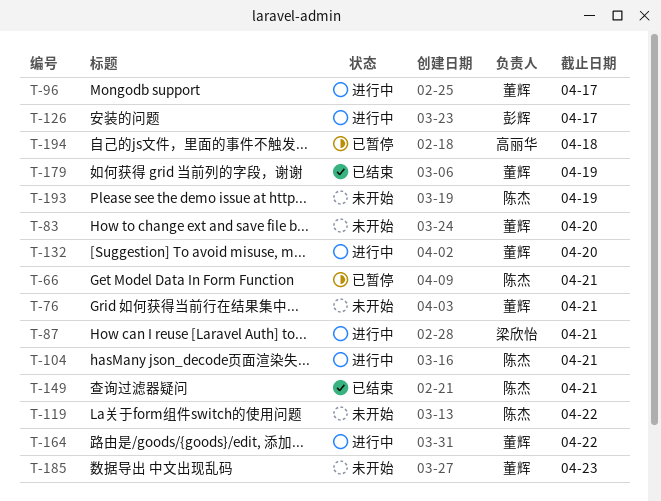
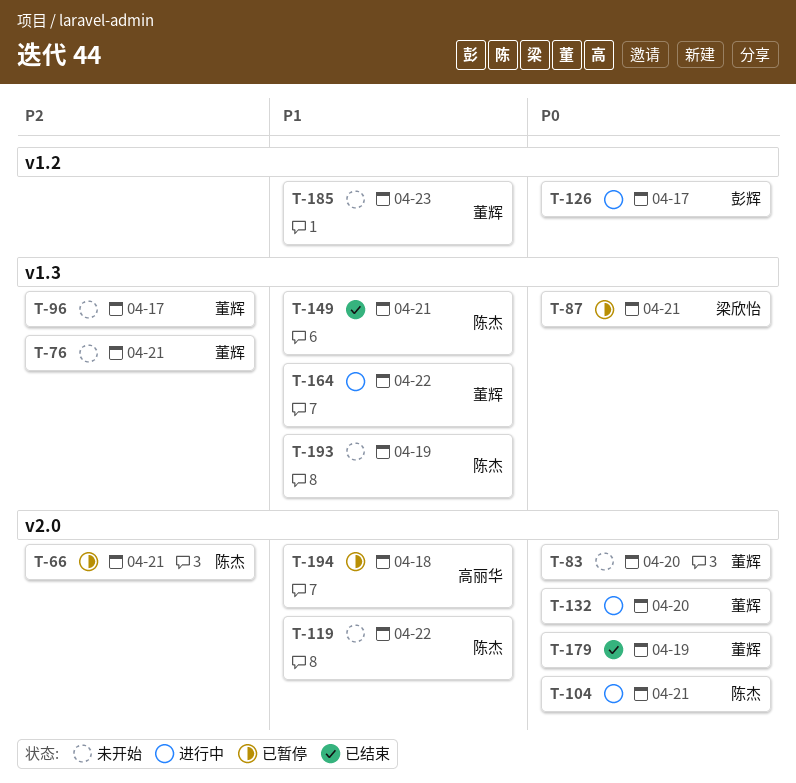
T-87, status: 进行中 -> 已暂停
T-96, status: 进行中 -> 未开始

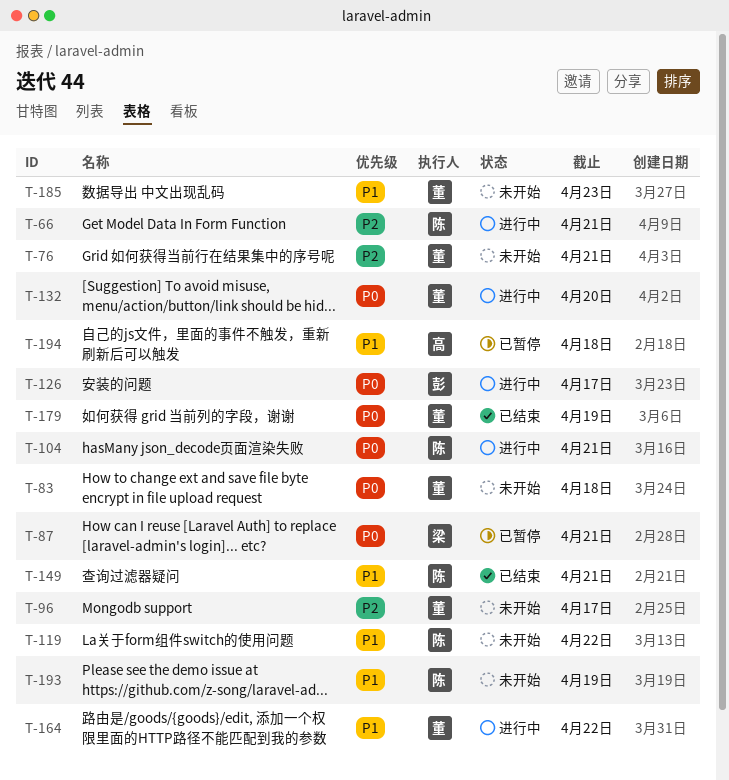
T-66, status: 已暂停 -> 进行中
T-83, due: Apr 20 -> Apr 18

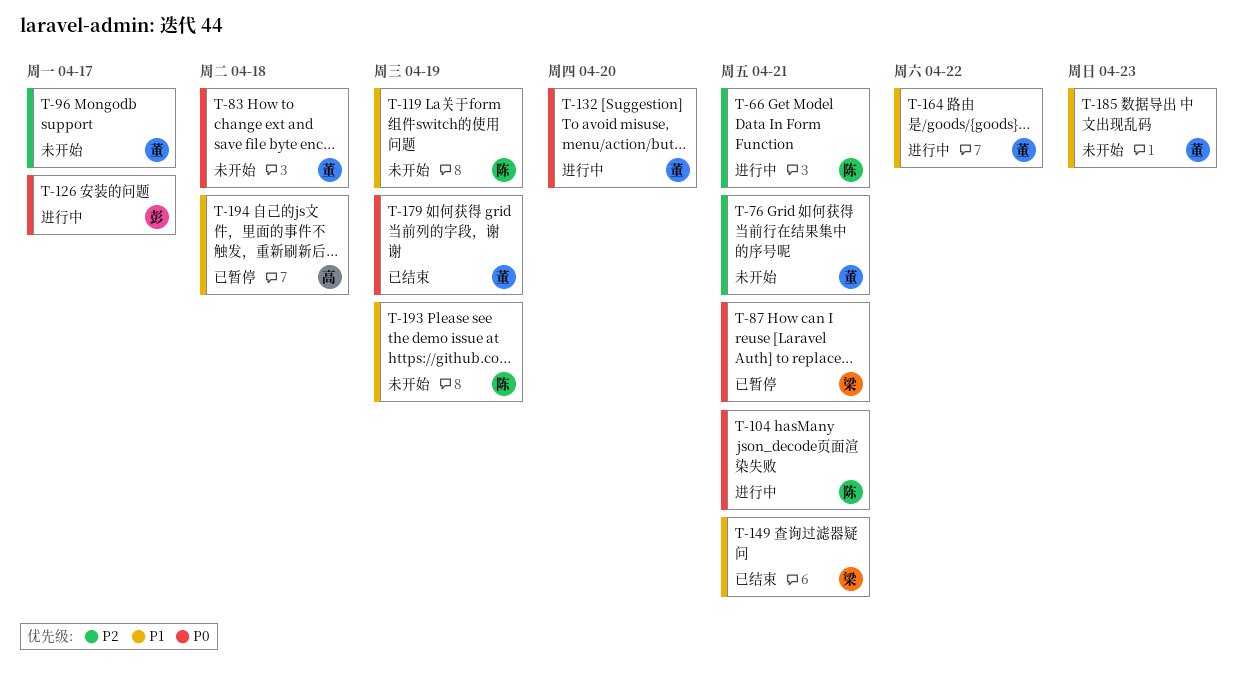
T-119, due: Apr 22 -> Apr 19
T-149, owner: 陈 -> 梁

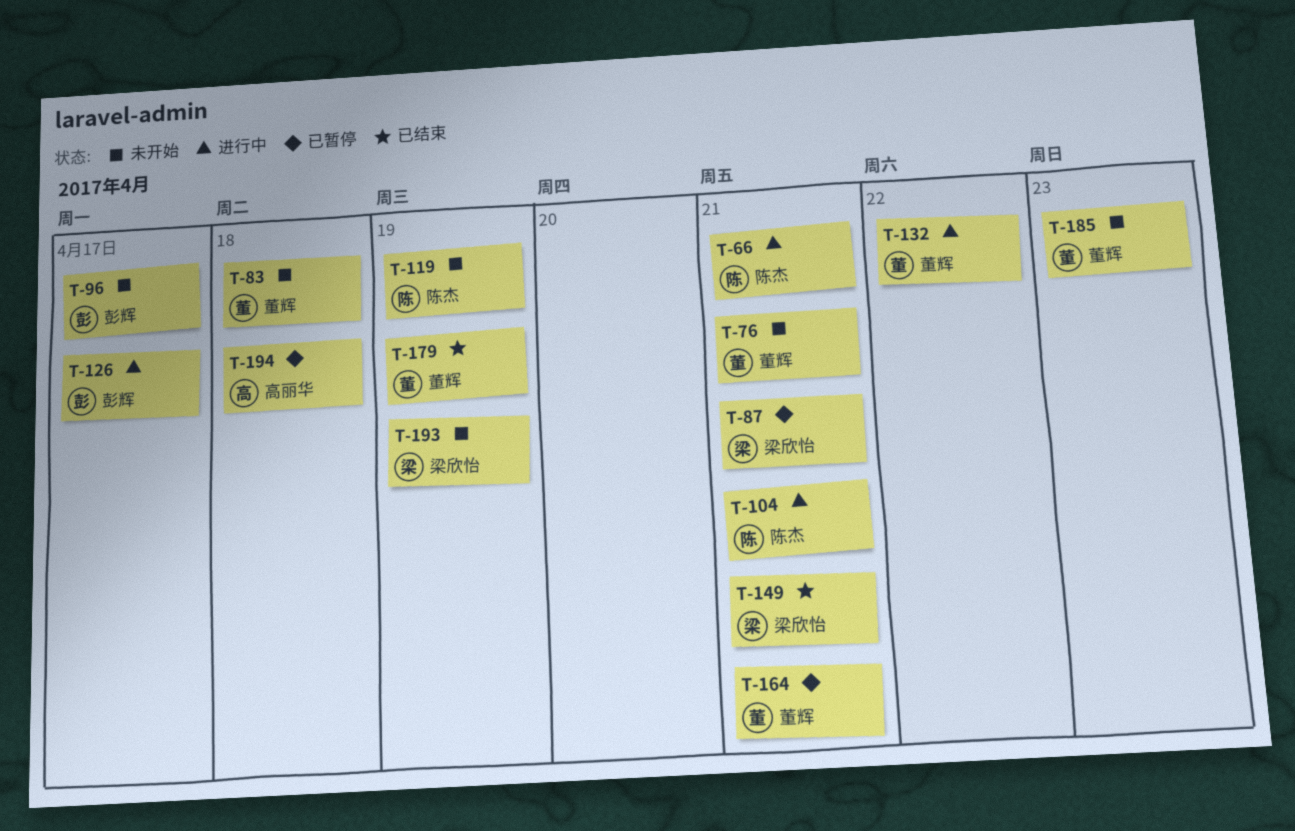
T-96, owner: 董辉 -> 彭辉
T-132, due: Apr 20 -> Apr 22
T-164, status: 进行中 -> 已暂停
T-164, due: Apr 22 -> Apr 21
T-193, owner: 陈杰 -> 梁欣怡

